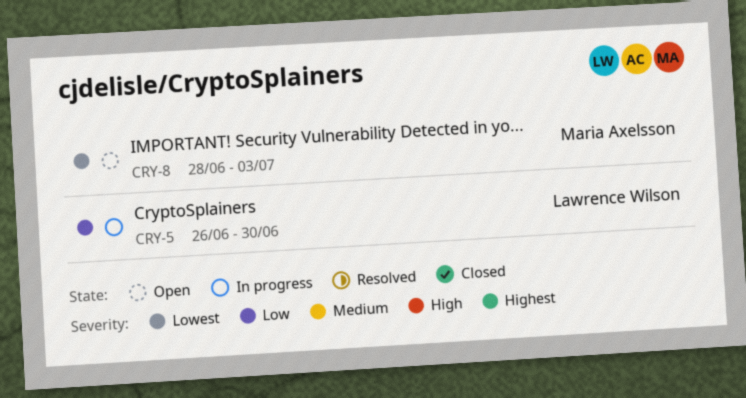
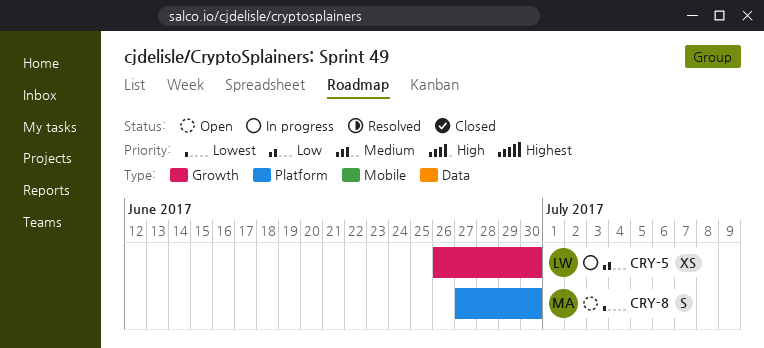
CRY-8, start: Jun 28 -> Jun 27
CRY-8, due: Jul 3 -> Jun 30

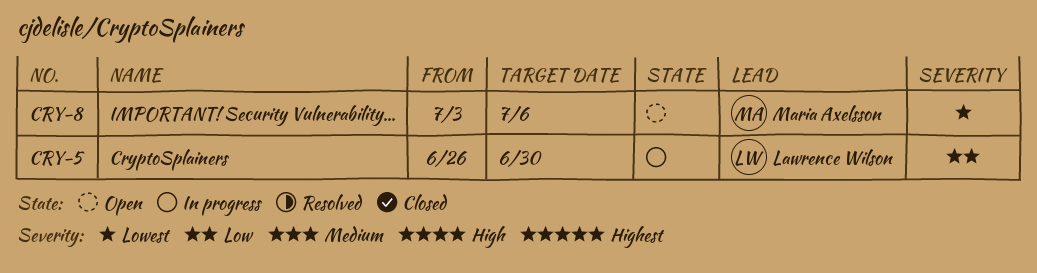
CRY-8, start: Jun 27 -> Jul 3
CRY-8, due: Jun 30 -> Jul 6

